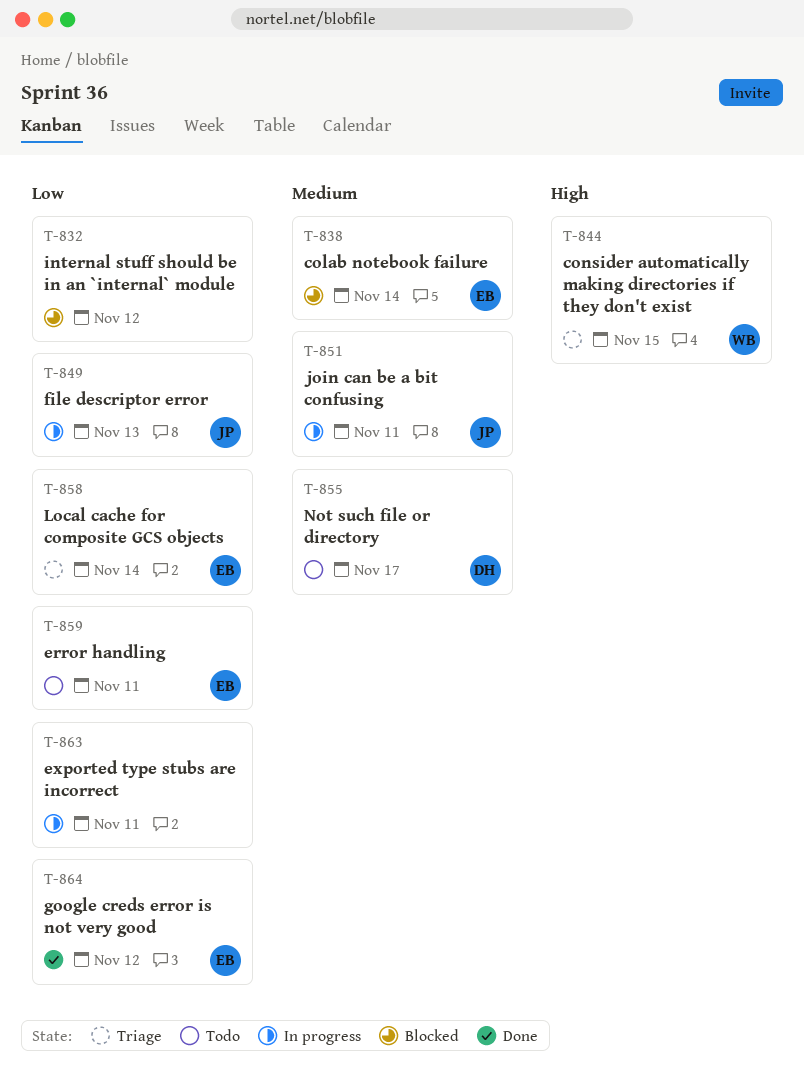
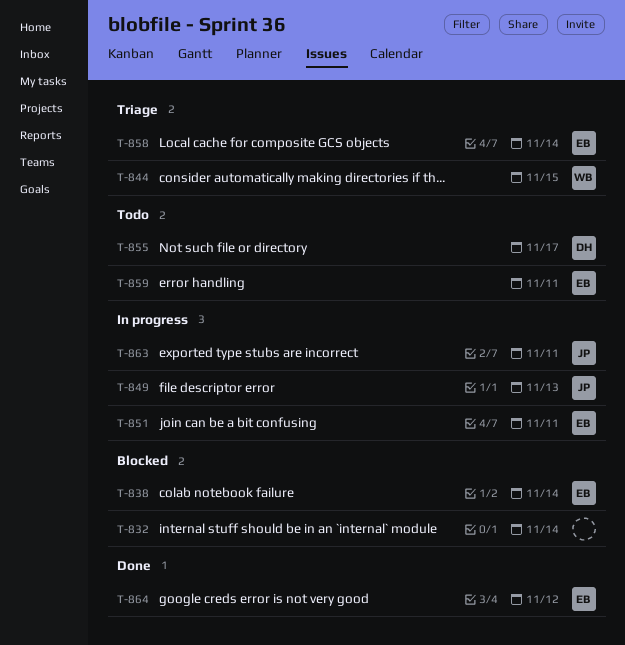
T-832, due: Nov 12 -> Nov 14
T-851, owner: JP -> EB
T-863, owner: none -> JP

